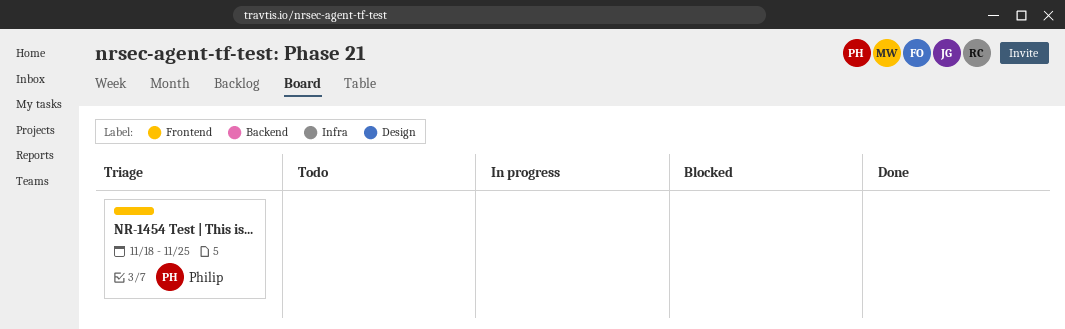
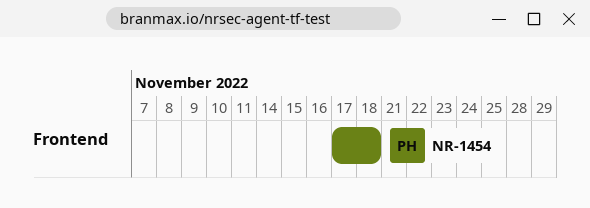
NR-1454, start: Nov 18 -> Nov 17
NR-1454, due: Nov 25 -> Nov 18

